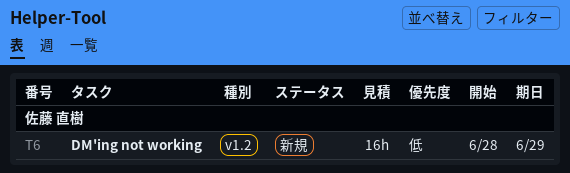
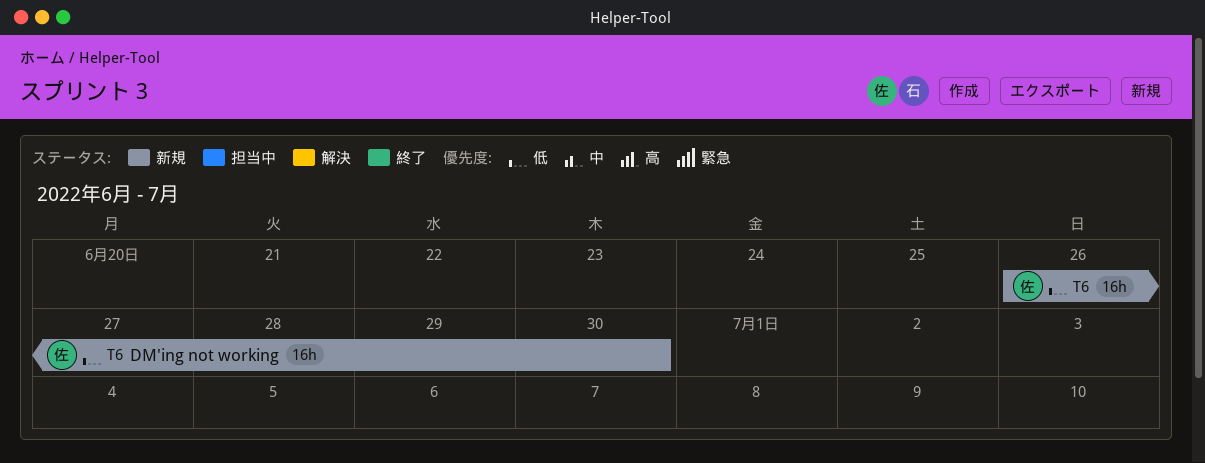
T6, start: Jun 28 -> Jun 26
T6, due: Jun 29 -> Jun 30

